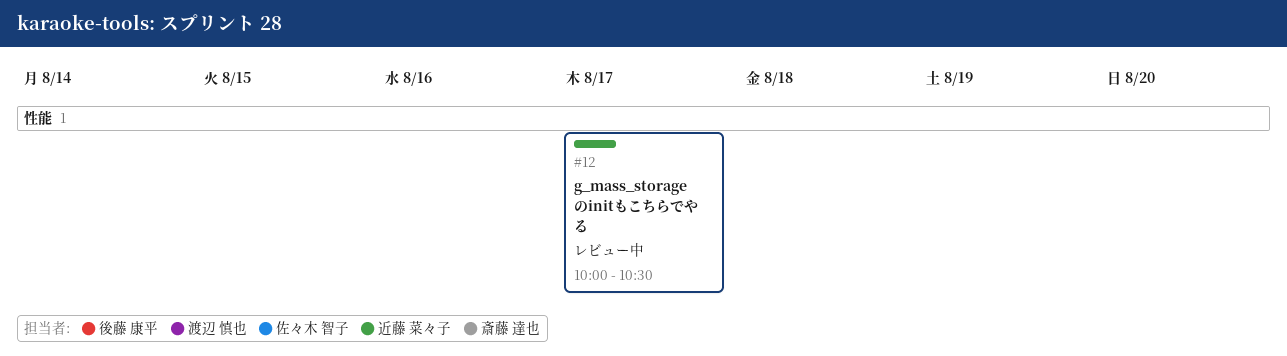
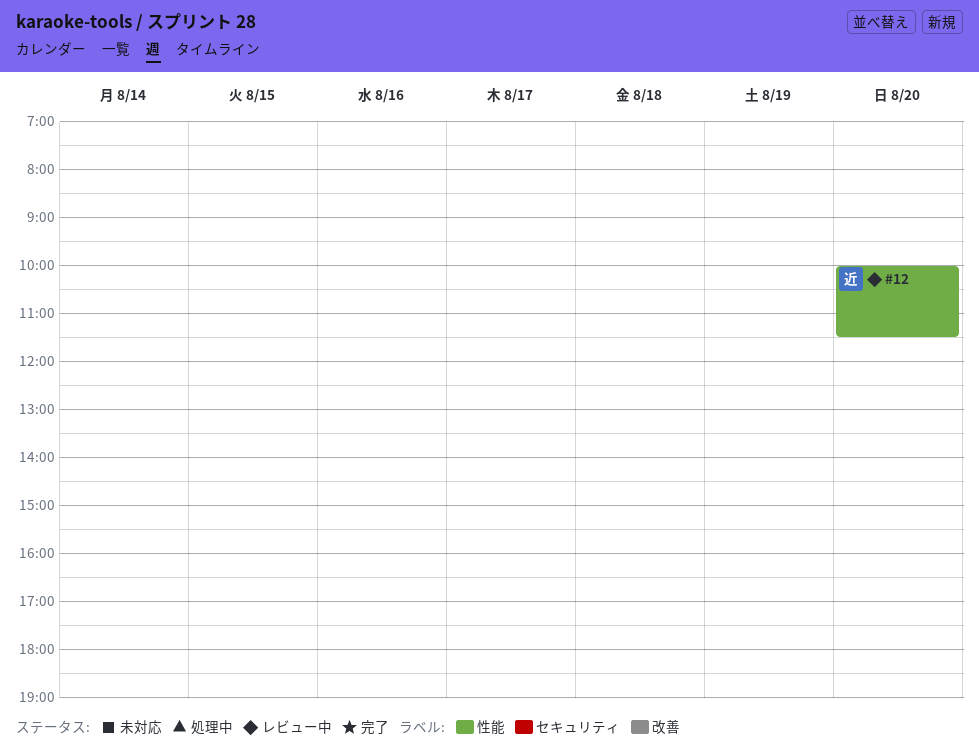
#12, day: Aug 17 -> Aug 20
#12, ends: 10:30 -> 11:30

